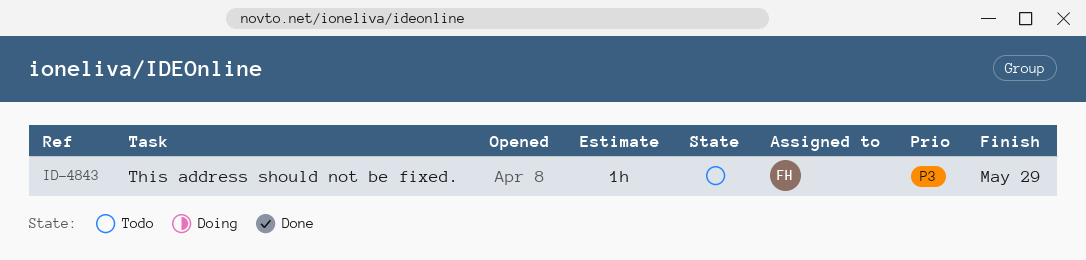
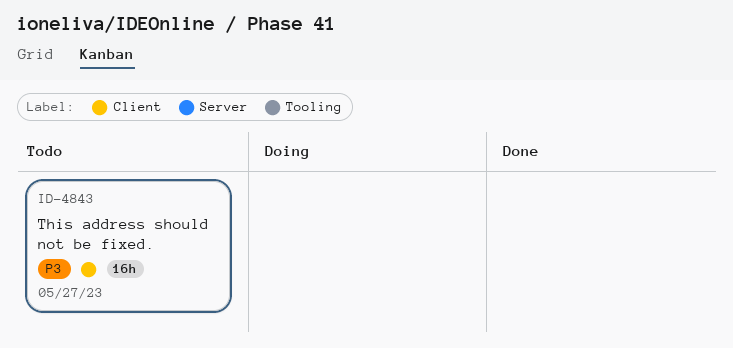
ID-4843, estimate: 1h -> 16h
ID-4843, due: May 29 -> May 27

